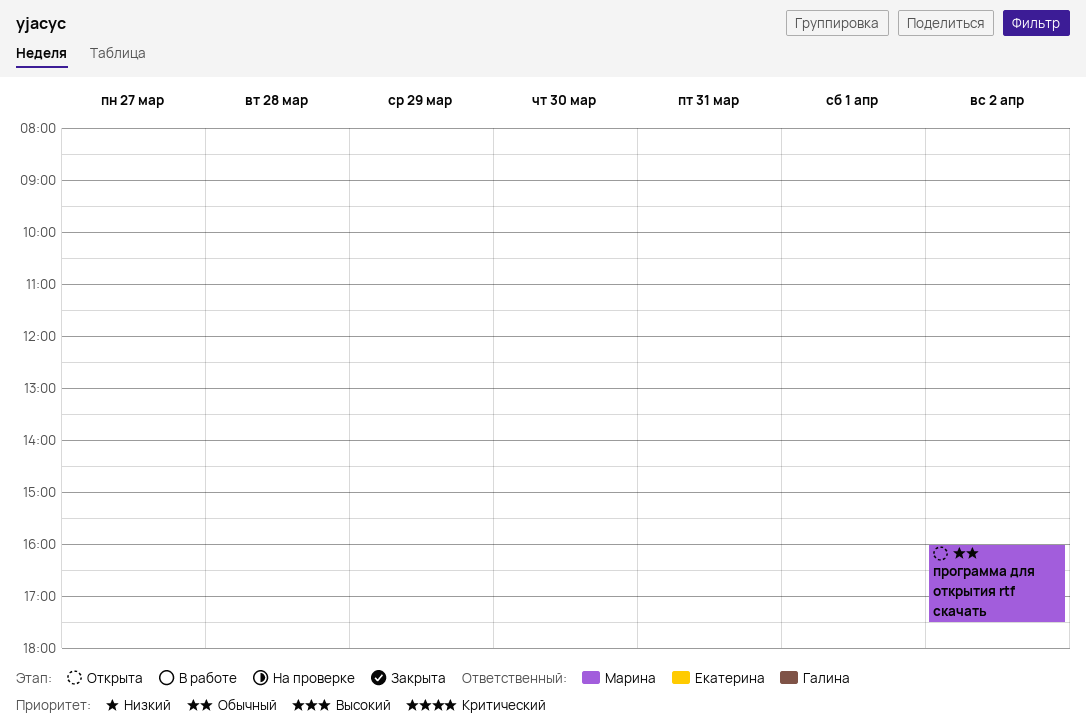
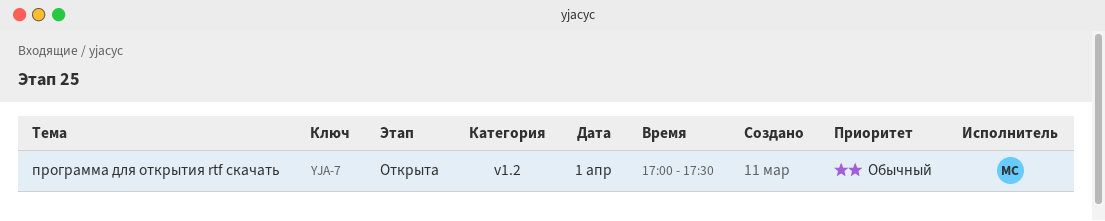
программа для открытия rtf скачать, day: Apr 2 -> Apr 1
программа для открытия rtf скачать, begins: 16:00 -> 17:00

